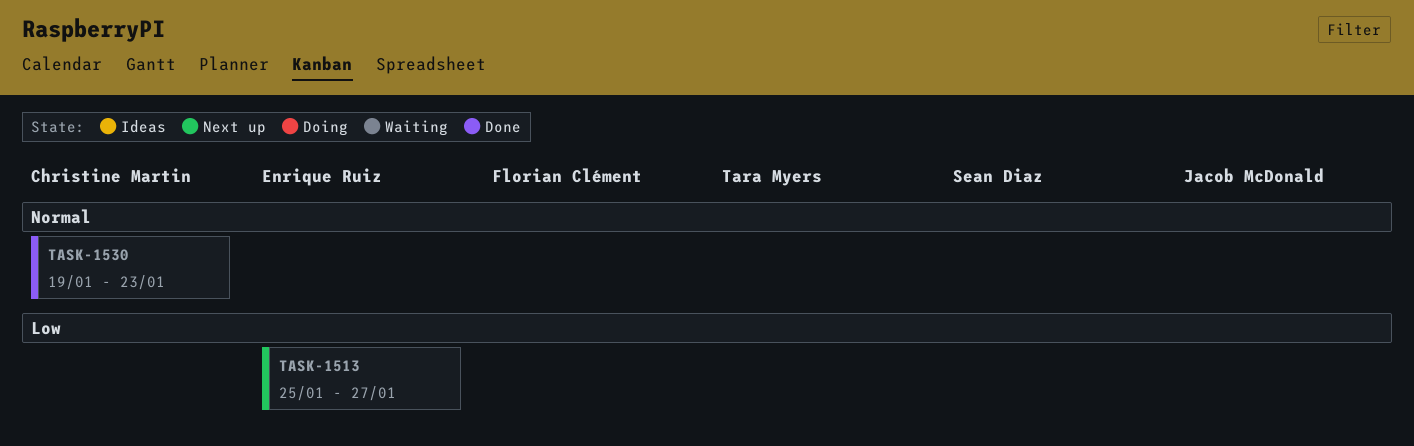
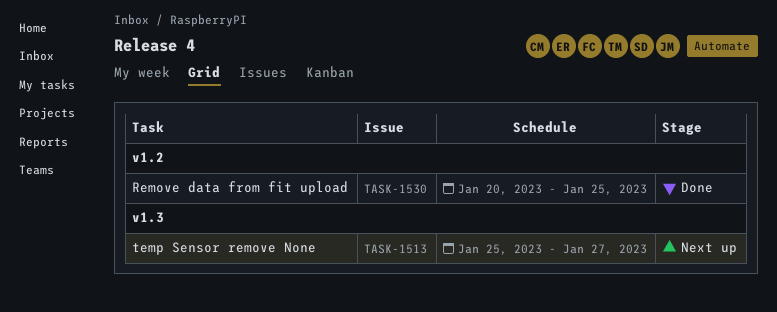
TASK-1530, start: Jan 19 -> Jan 20
TASK-1530, due: Jan 23 -> Jan 25

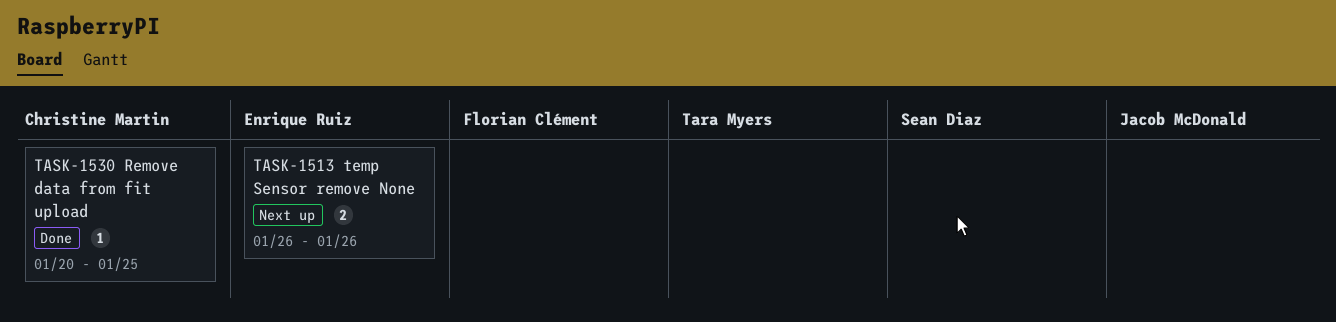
TASK-1513, start: Jan 25 -> Jan 26
TASK-1513, due: Jan 27 -> Jan 26

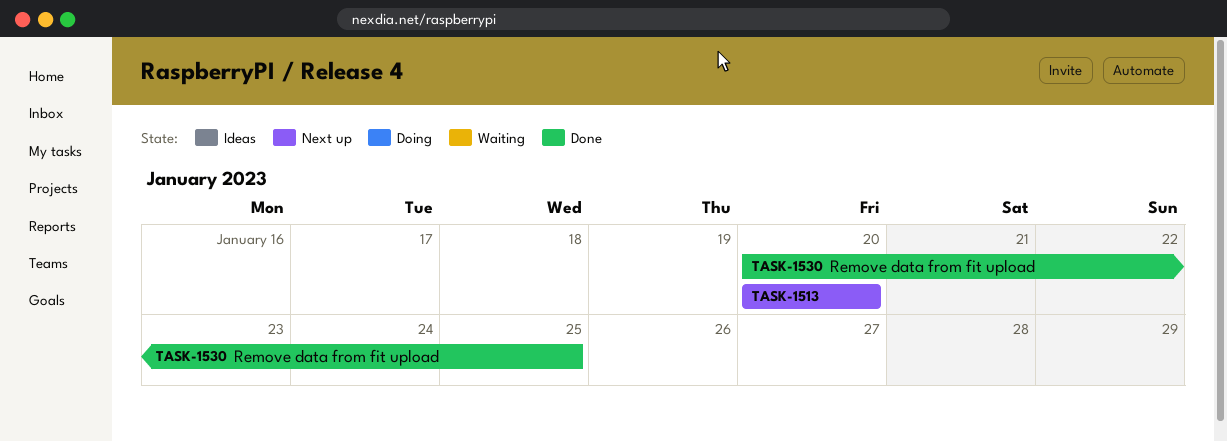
TASK-1513, start: Jan 26 -> Jan 20
TASK-1513, due: Jan 26 -> Jan 20

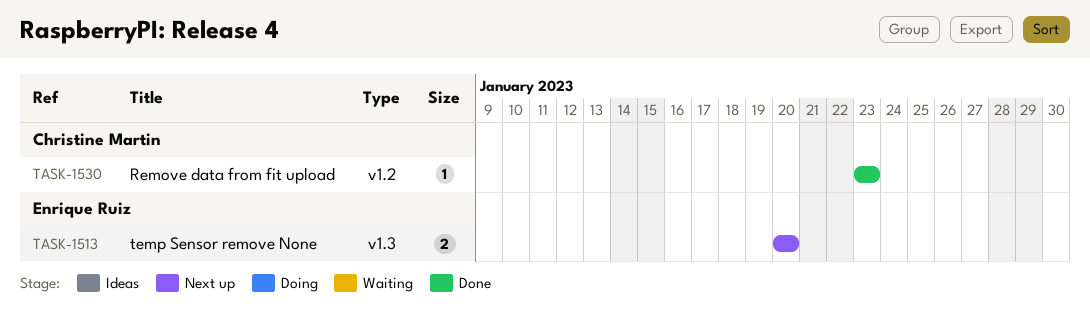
TASK-1530, start: Jan 20 -> Jan 23
TASK-1530, due: Jan 25 -> Jan 23

